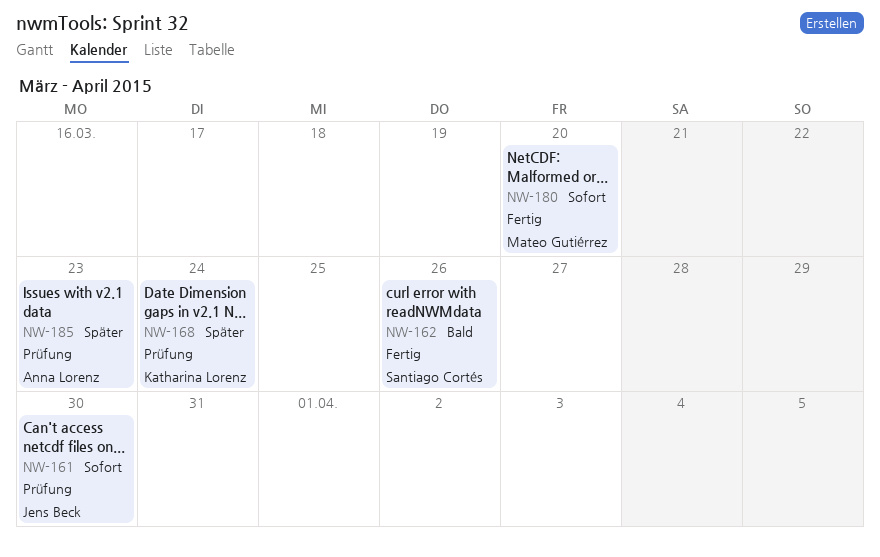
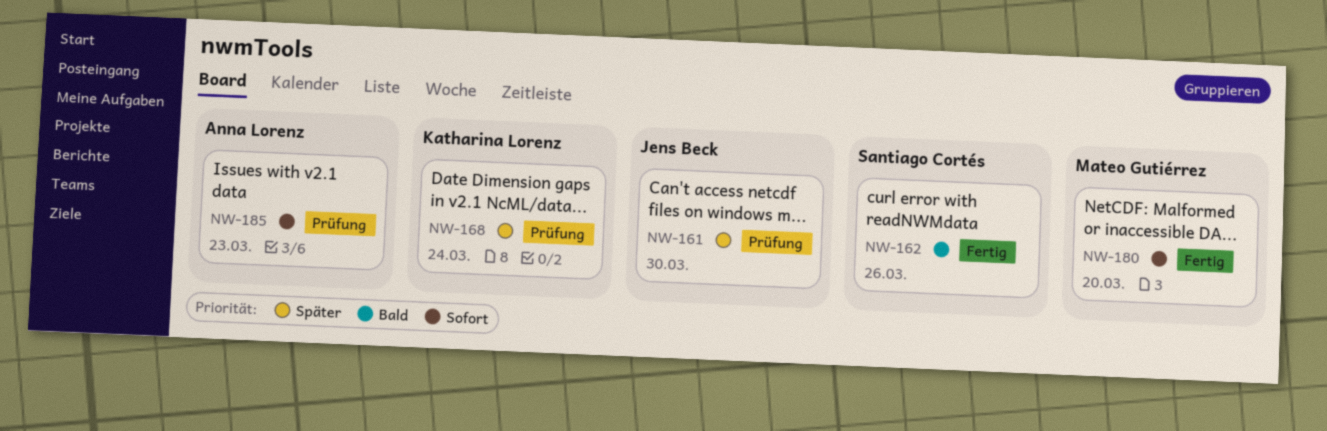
NW-161, priority: Sofort -> Später
NW-185, priority: Später -> Sofort

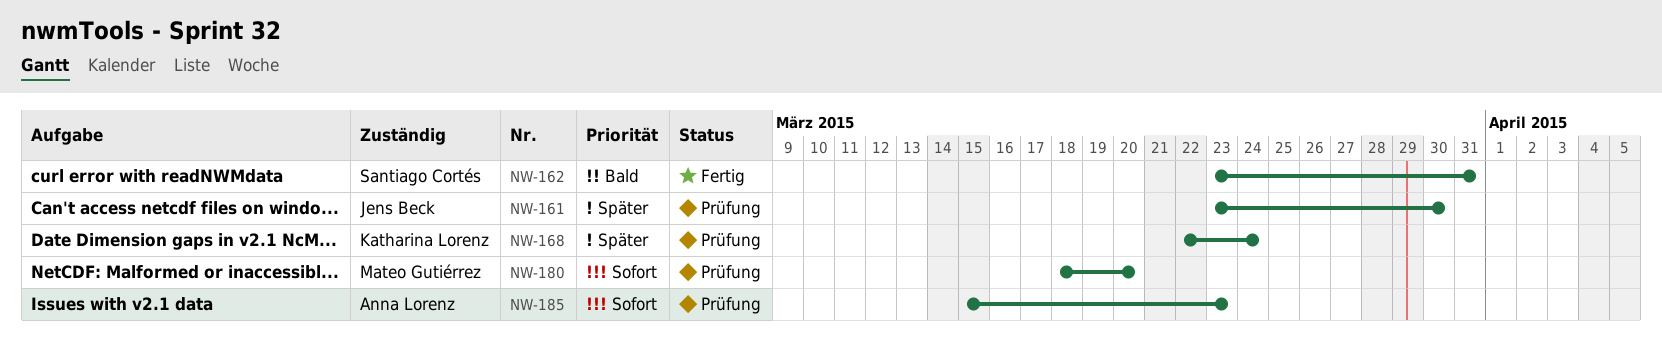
NW-162, due: Mar 26 -> Mar 31
NW-180, status: Fertig -> Prüfung

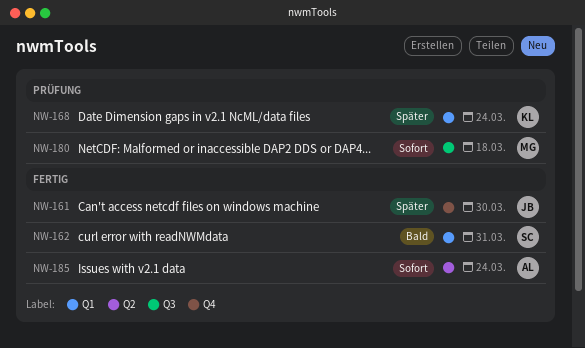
NW-161, status: Prüfung -> Fertig
NW-180, due: Mar 20 -> Mar 18
NW-185, status: Prüfung -> Fertig
NW-185, due: Mar 23 -> Mar 24

